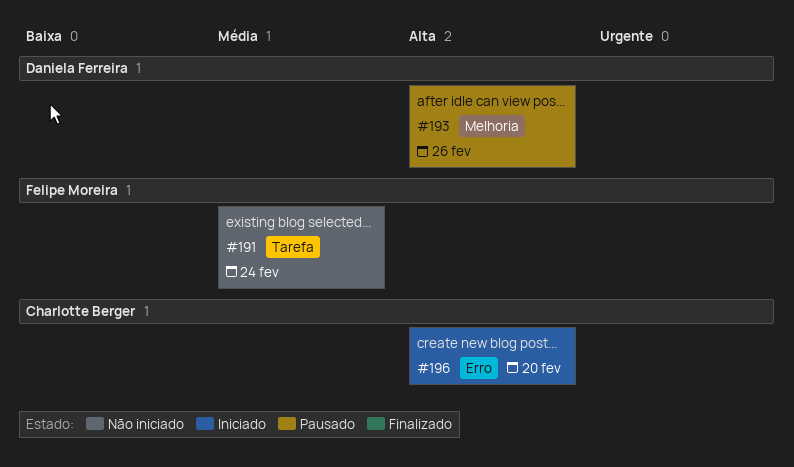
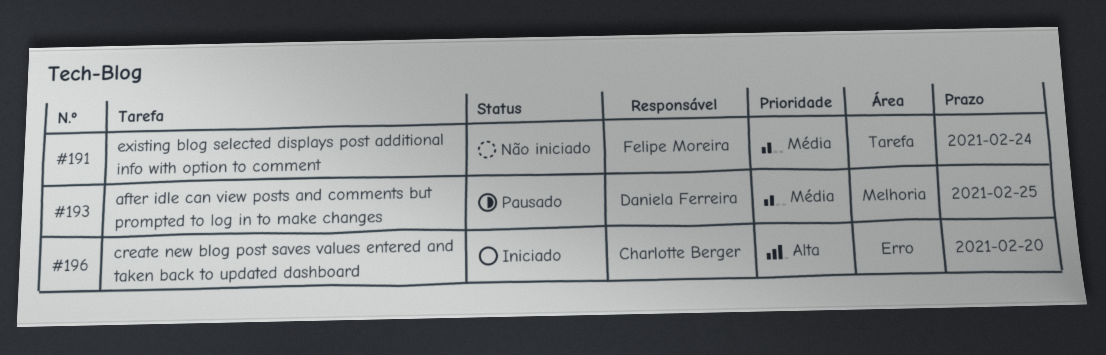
#193, priority: Alta -> Média
#193, due: Feb 26 -> Feb 25

